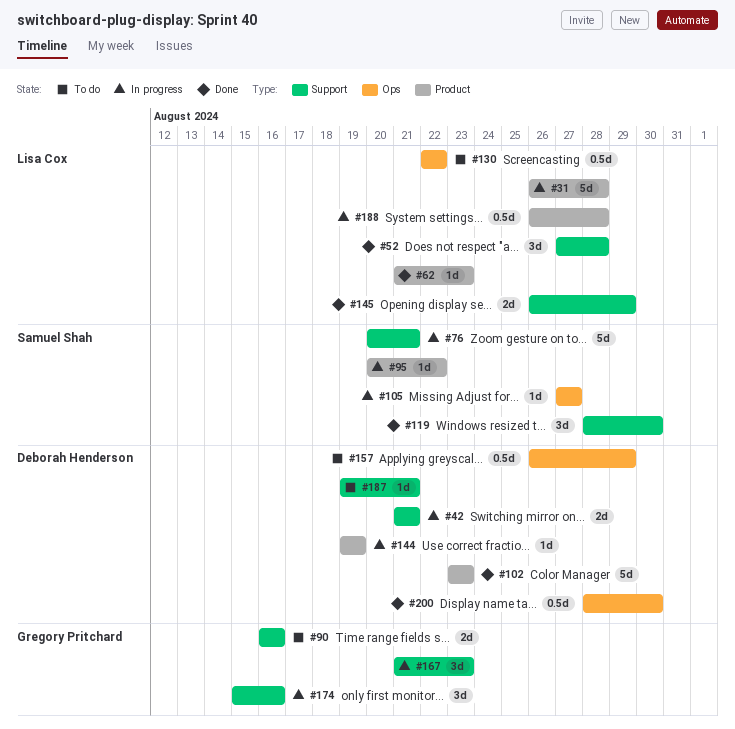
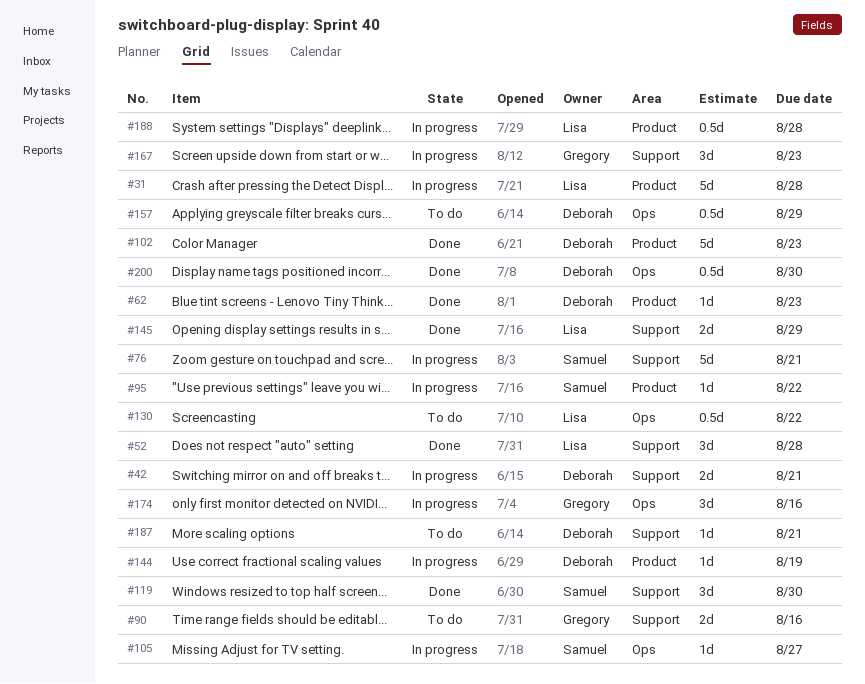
#62, owner: Lisa Cox -> Deborah Henderson
#174, label: Support -> Ops

